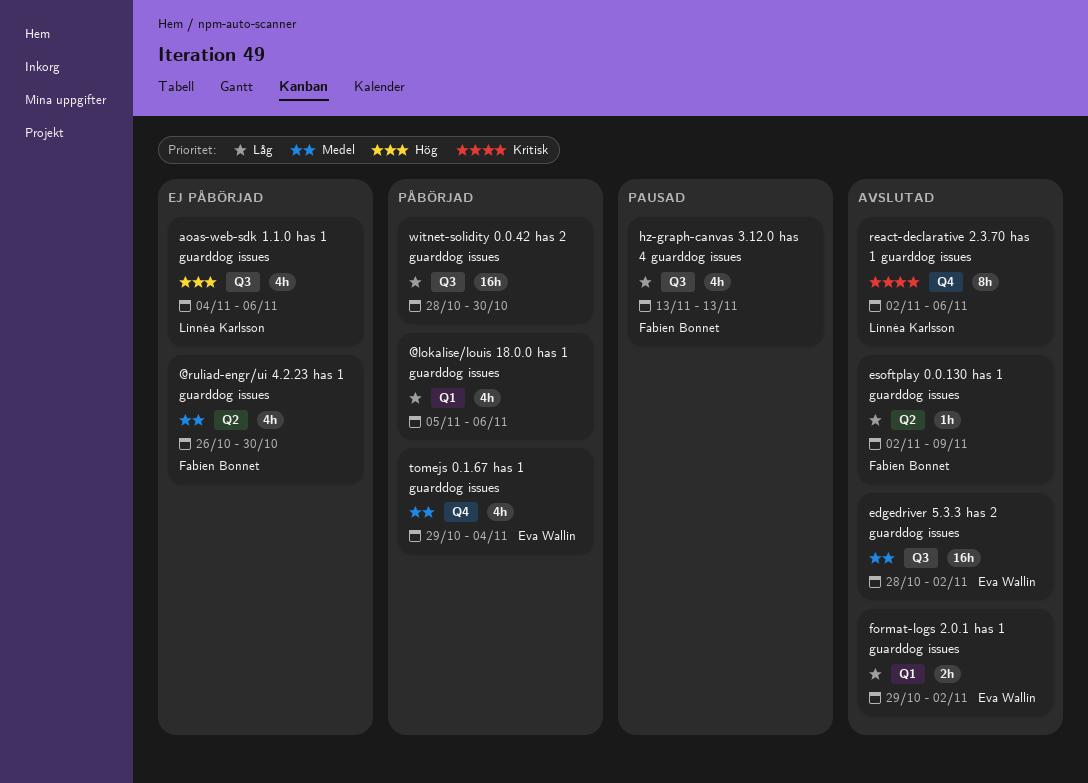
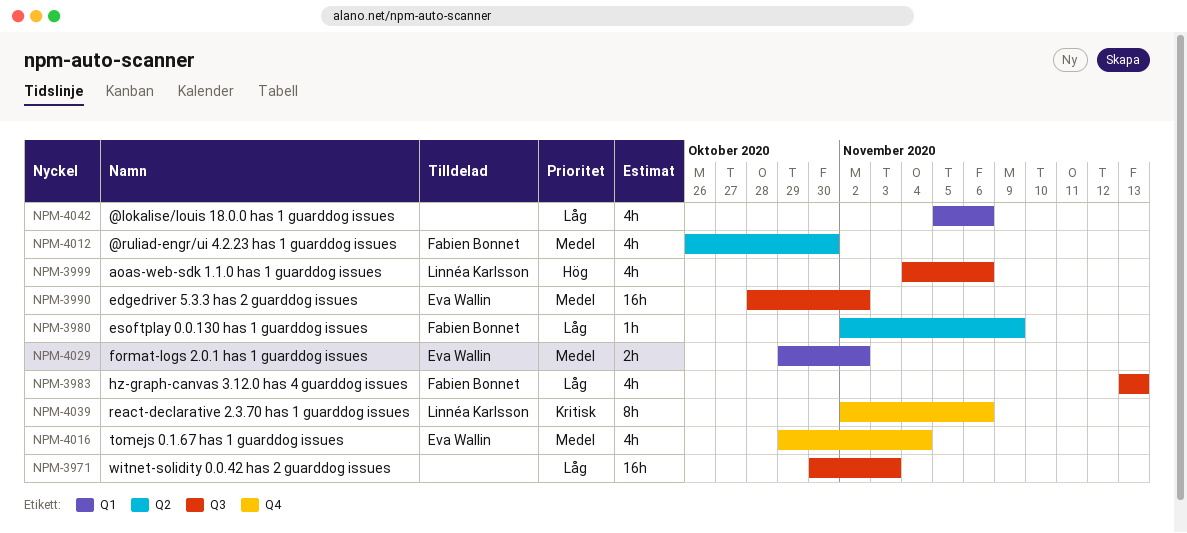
format-logs 2.0.1 has 1 guarddog issues, priority: Låg -> Medel
witnet-solidity 0.0.42 has 2 guarddog issues, start: Oct 28 -> Oct 30
witnet-solidity 0.0.42 has 2 guarddog issues, due: Oct 30 -> Nov 3

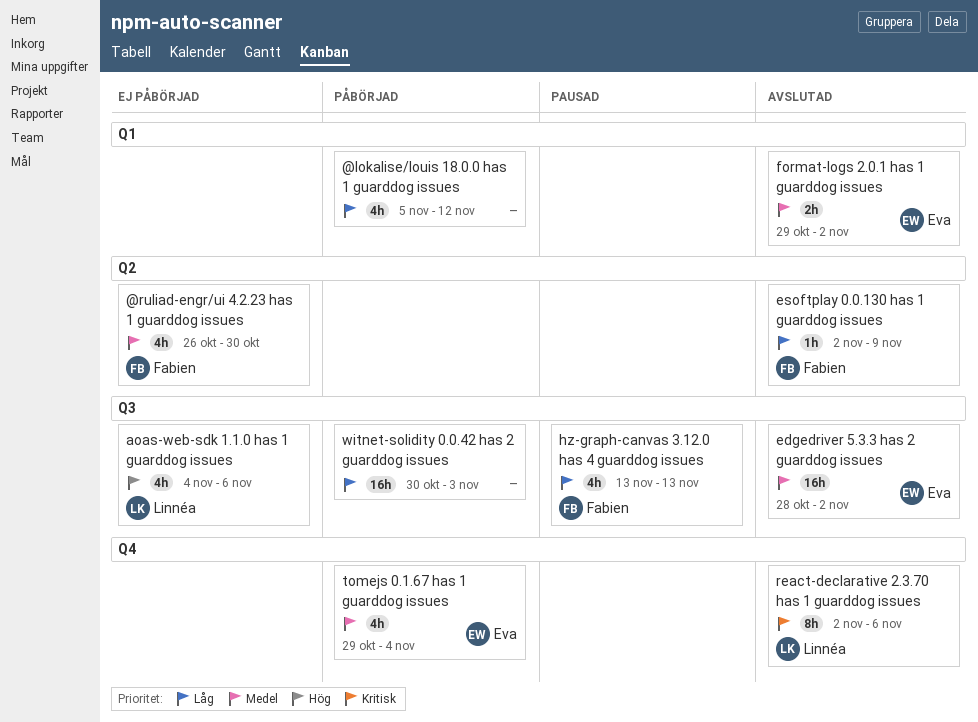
@lokalise/louis 18.0.0 has 1 guarddog issues, due: Nov 6 -> Nov 12

